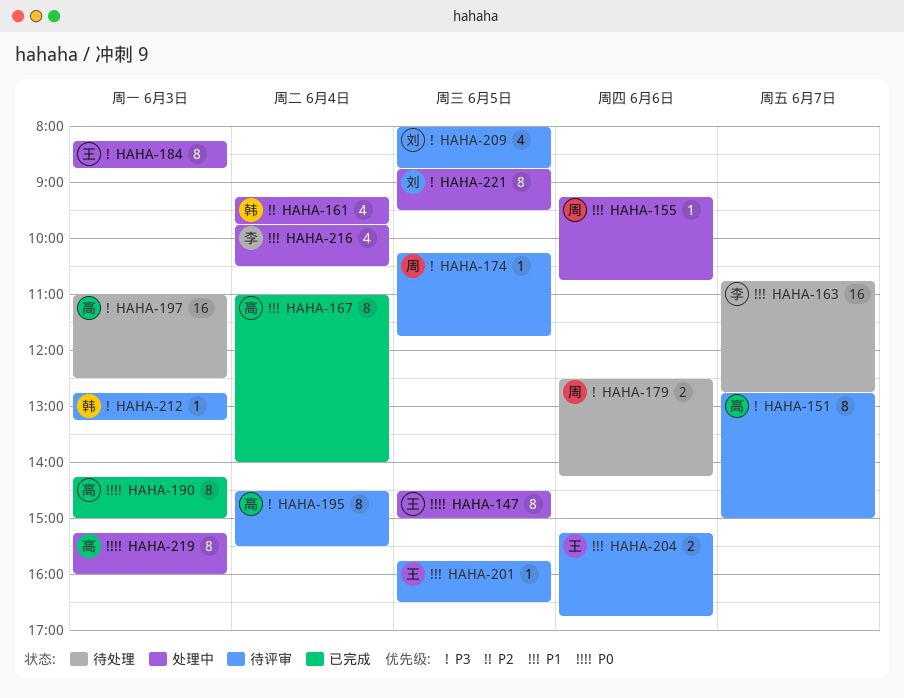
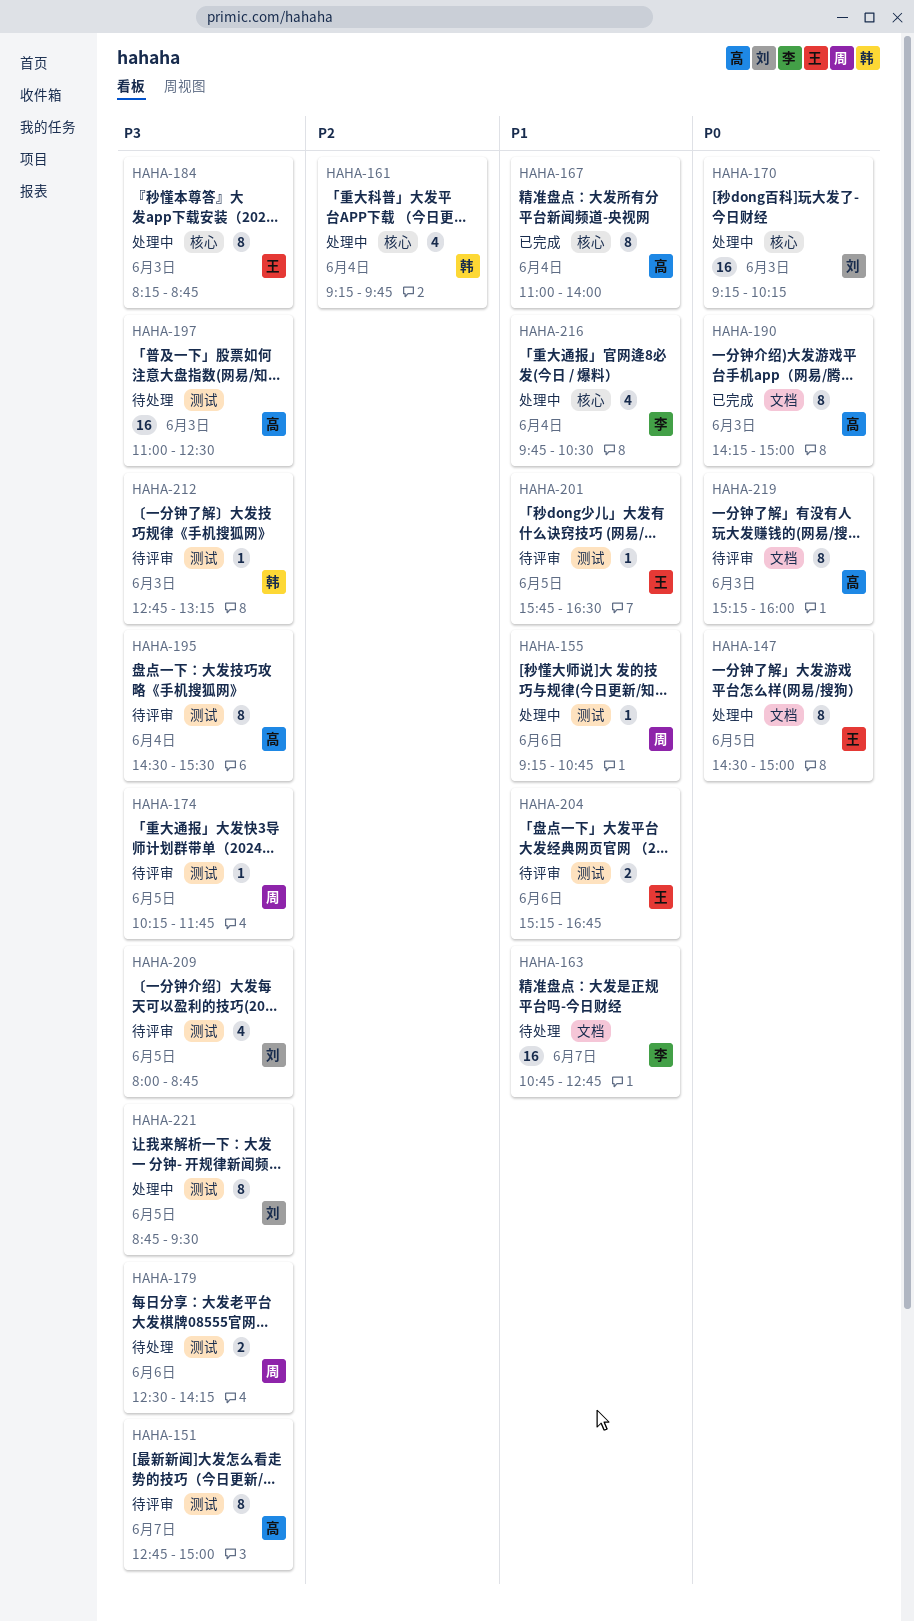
HAHA-170: none -> present
HAHA-219, status: 处理中 -> 待评审

